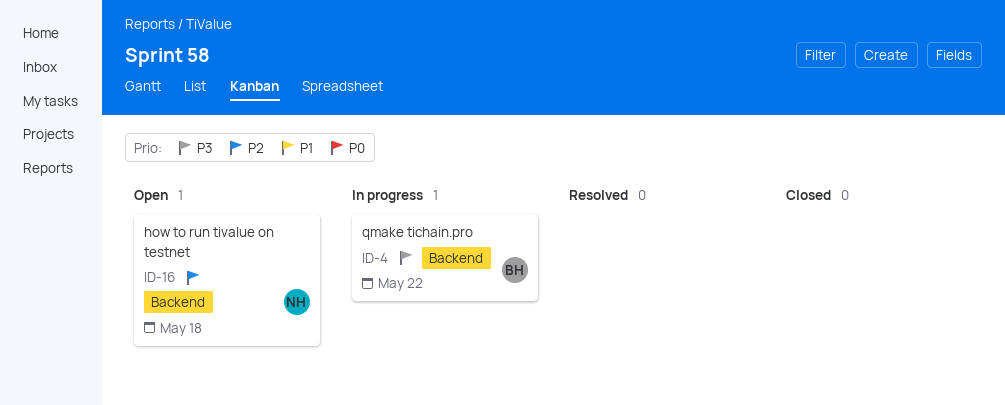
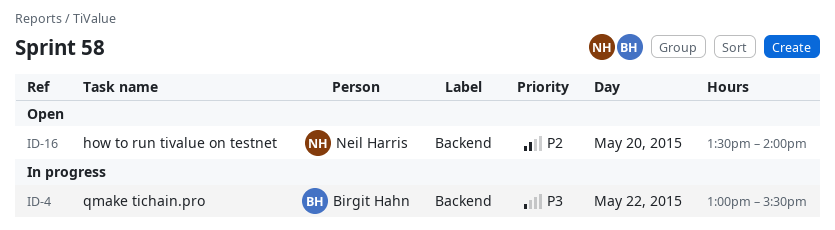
ID-16, day: May 18 -> May 20

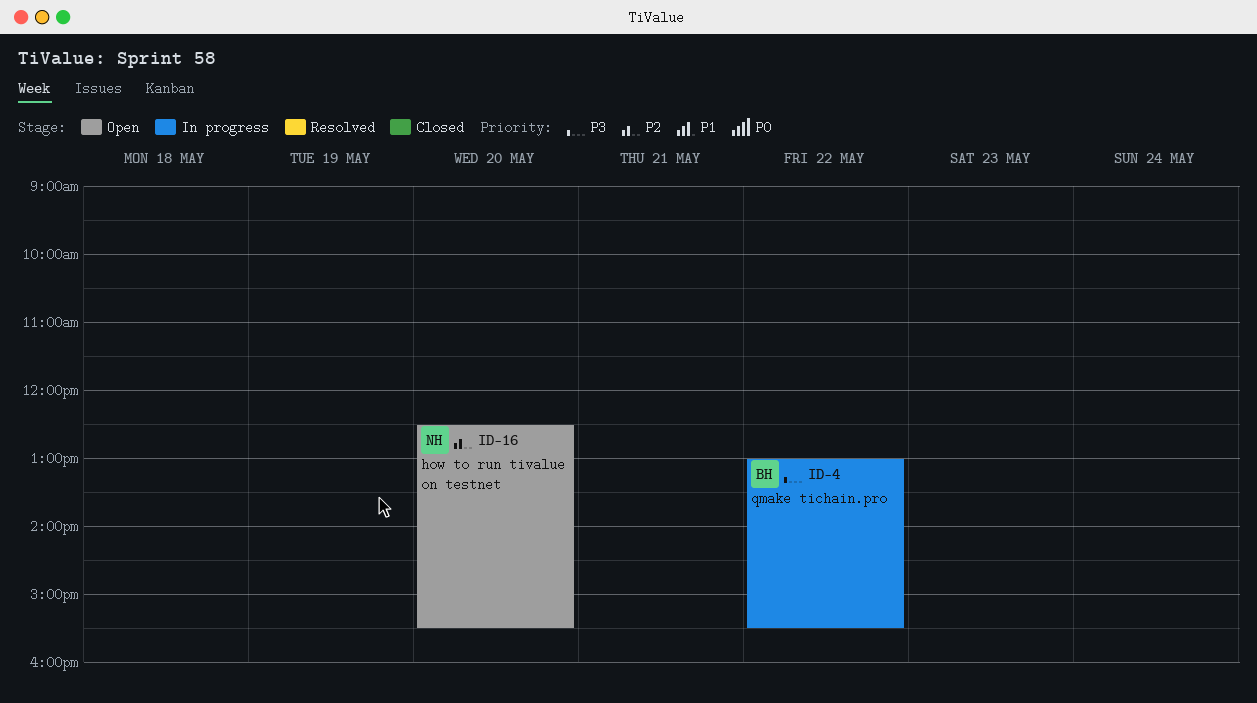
ID-16, begins: 13:30 -> 12:30
ID-16, ends: 14:00 -> 15:30

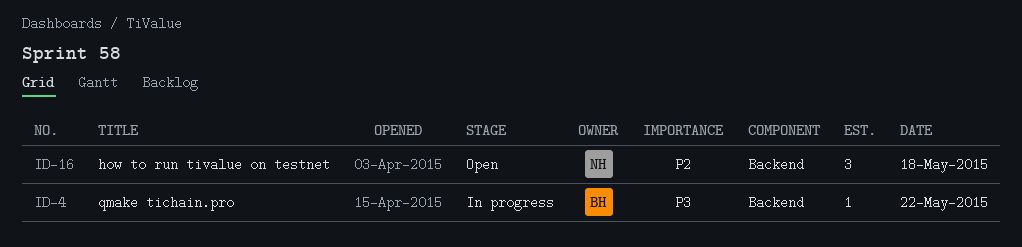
ID-16, day: May 20 -> May 18

